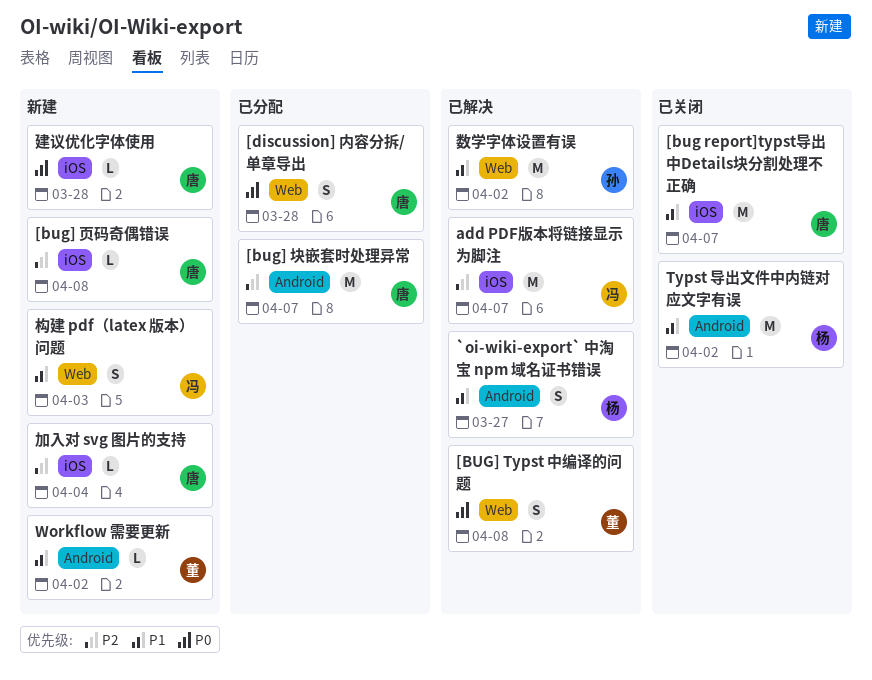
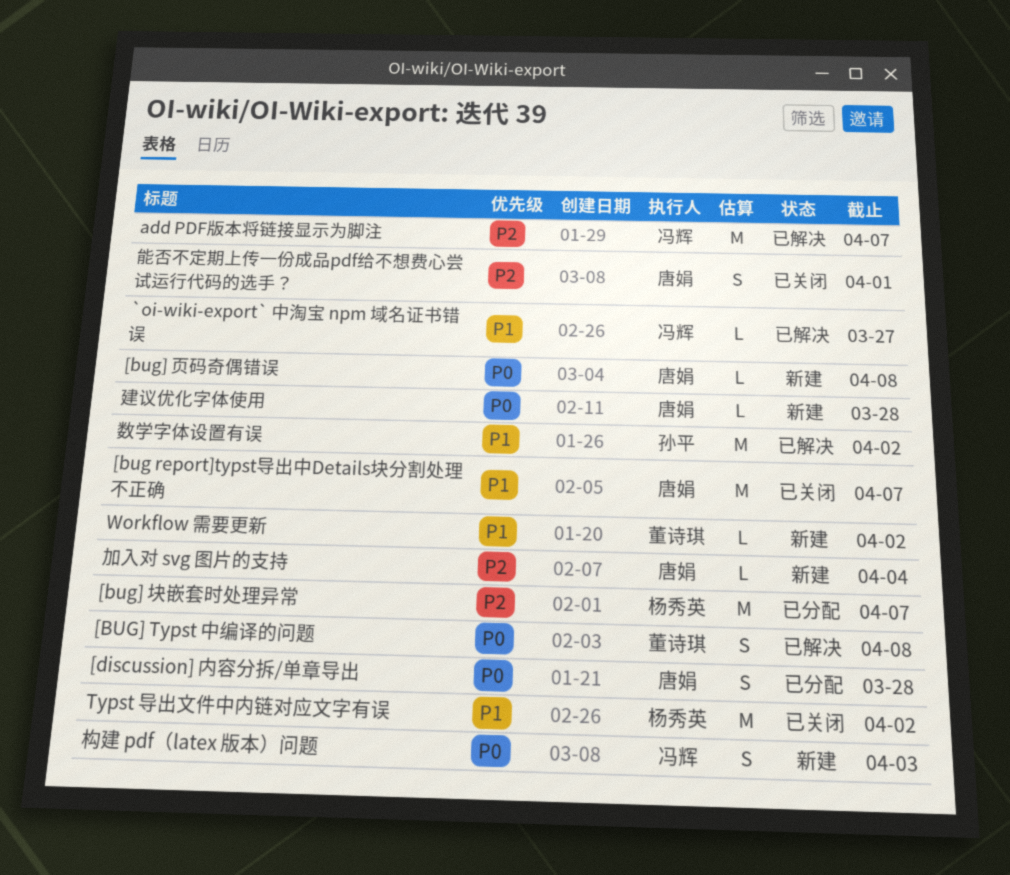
[bug] 块嵌套时处理异常, owner: 唐娟 -> 杨秀英
[bug] 页码奇偶错误, priority: P2 -> P0
`oi-wiki-export` 中淘宝 npm 域名证书错误, owner: 杨秀英 -> 冯辉
`oi-wiki-export` 中淘宝 npm 域名证书错误, estimate: S -> L
构建 pdf（latex 版本）问题, priority: P1 -> P0
能否不定期上传一份成品pdf给不想费心尝试运行代码的选手？: none -> present

